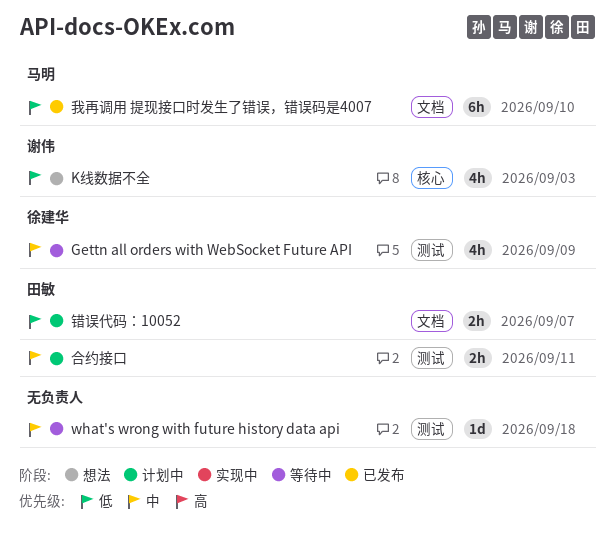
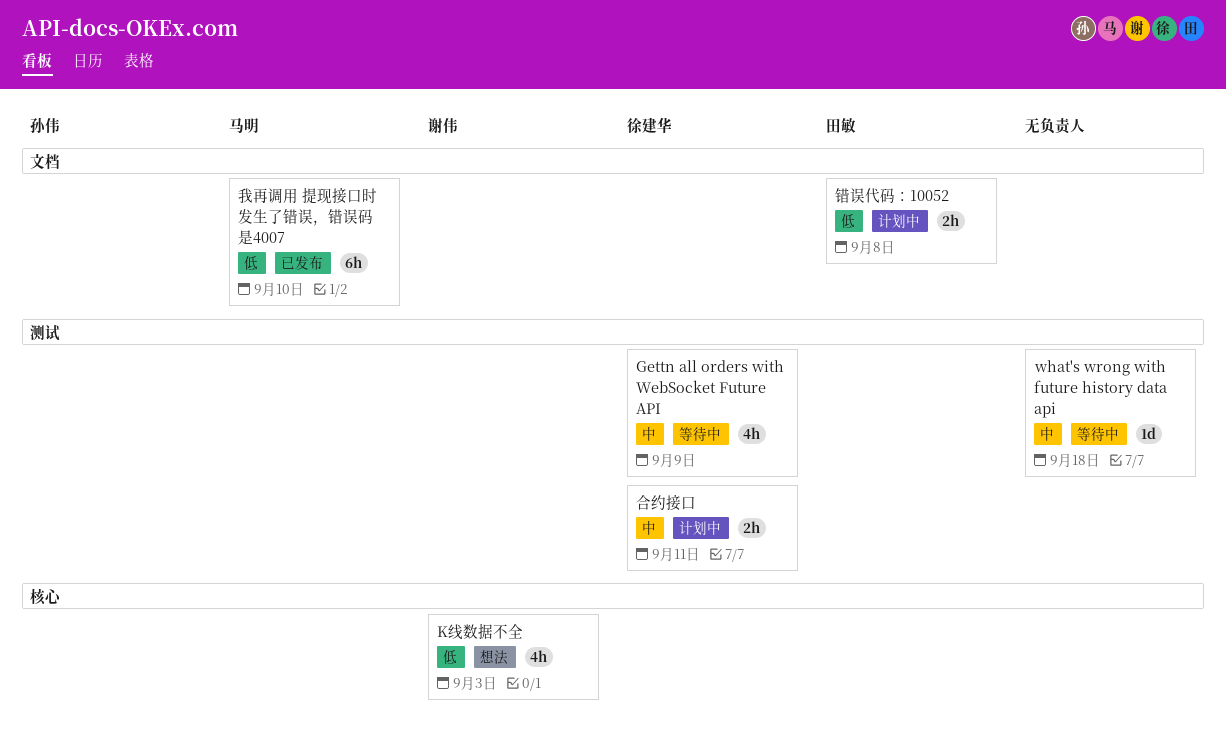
合约接口, owner: 田敏 -> 徐建华
错误代码：10052, due: Sep 7 -> Sep 8

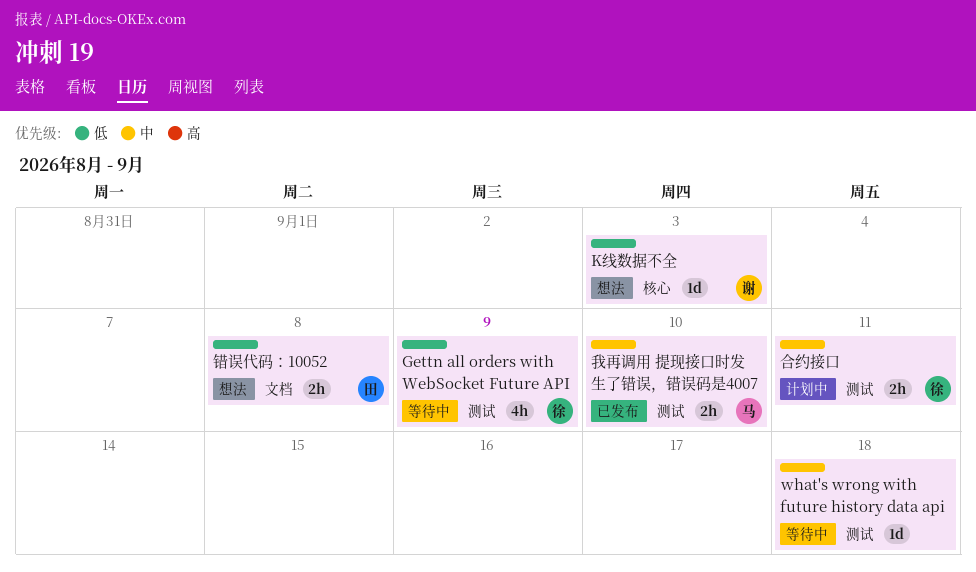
Gettn all orders with WebSocket Future API, priority: 中 -> 低
K线数据不全, estimate: 4h -> 1d
我再调用 提现接口时发生了错误，错误码是4007, priority: 低 -> 中
我再调用 提现接口时发生了错误，错误码是4007, label: 文档 -> 测试
我再调用 提现接口时发生了错误，错误码是4007, estimate: 6h -> 2h
错误代码：10052, status: 计划中 -> 想法

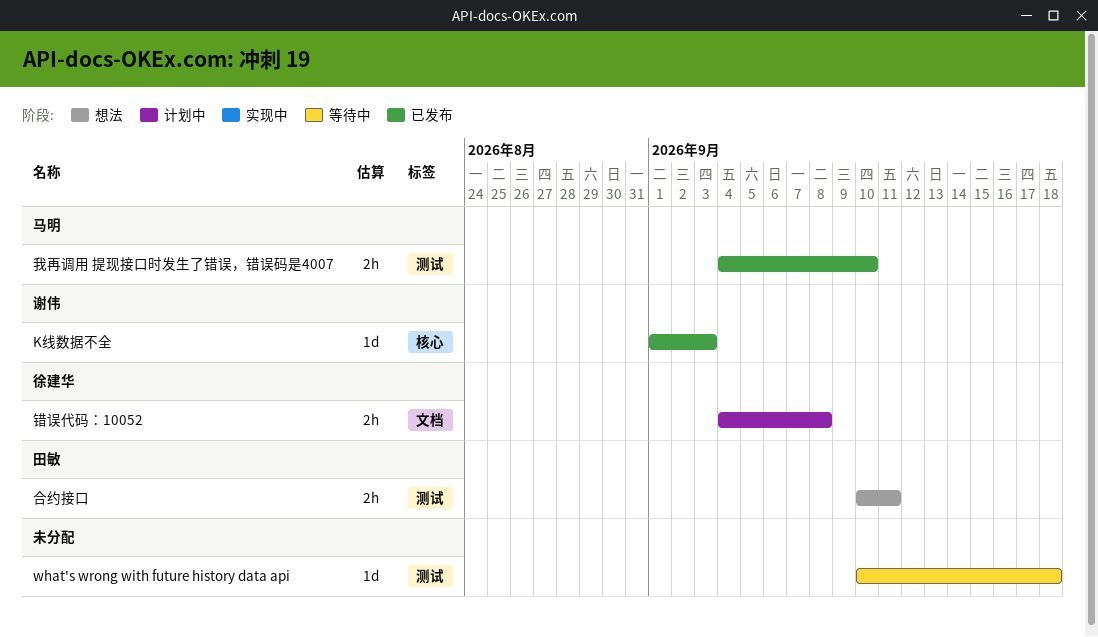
Gettn all orders with WebSocket Future API: present -> none
K线数据不全, status: 想法 -> 已发布
合约接口, status: 计划中 -> 想法
合约接口, owner: 徐建华 -> 田敏
错误代码：10052, status: 想法 -> 计划中
错误代码：10052, owner: 田敏 -> 徐建华

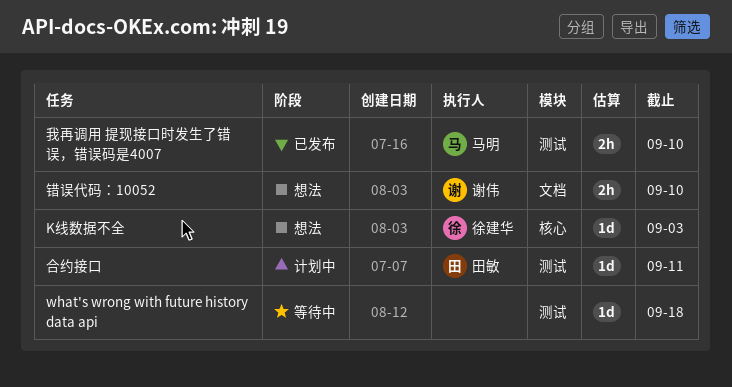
K线数据不全, status: 已发布 -> 想法
K线数据不全, owner: 谢伟 -> 徐建华
合约接口, status: 想法 -> 计划中
合约接口, estimate: 2h -> 1d
错误代码：10052, status: 计划中 -> 想法
错误代码：10052, owner: 徐建华 -> 谢伟
错误代码：10052, due: Sep 8 -> Sep 10

